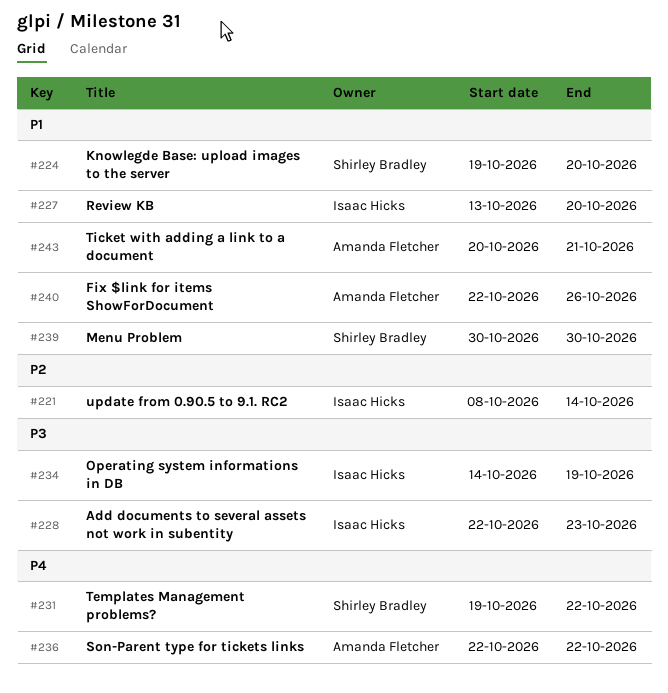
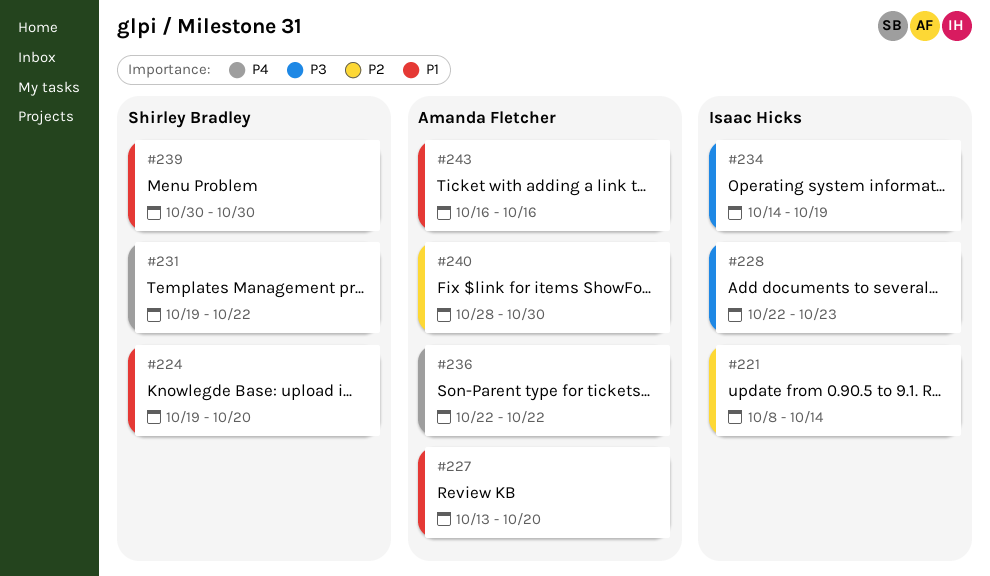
#227, owner: Isaac Hicks -> Amanda Fletcher
#240, priority: P1 -> P2
#240, start: Oct 22 -> Oct 28
#240, due: Oct 26 -> Oct 30
#243, start: Oct 20 -> Oct 16
#243, due: Oct 21 -> Oct 16

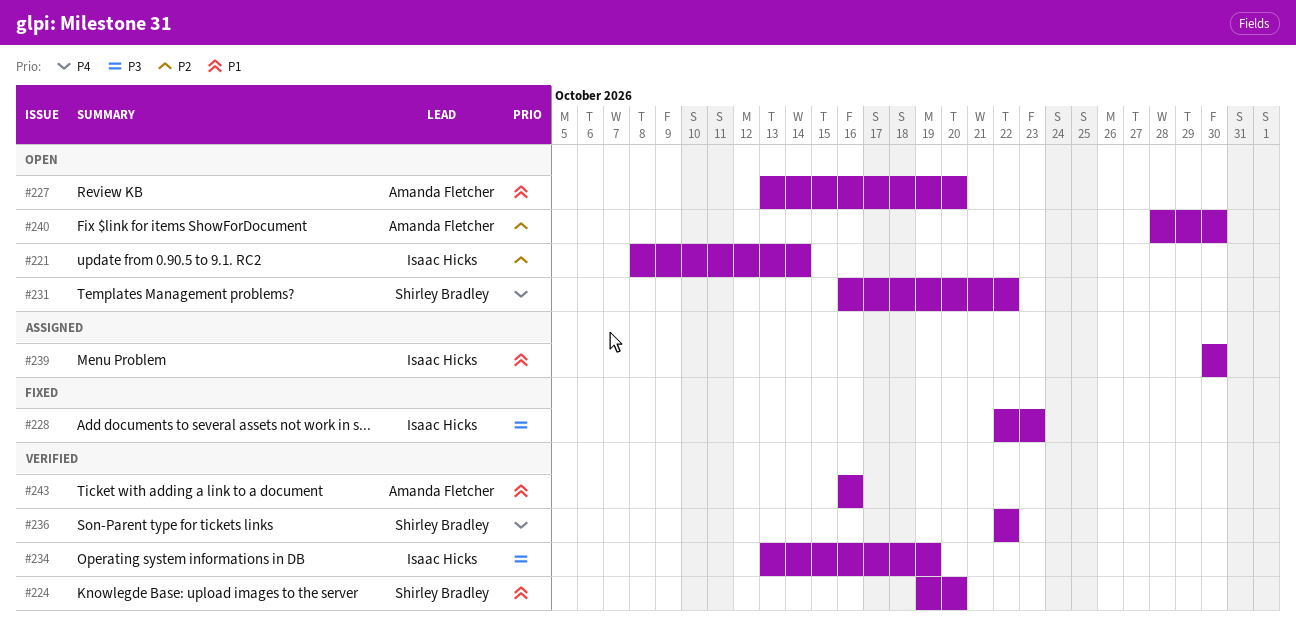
#231, start: Oct 19 -> Oct 16
#234, start: Oct 14 -> Oct 13
#236, owner: Amanda Fletcher -> Shirley Bradley
#239, owner: Shirley Bradley -> Isaac Hicks

